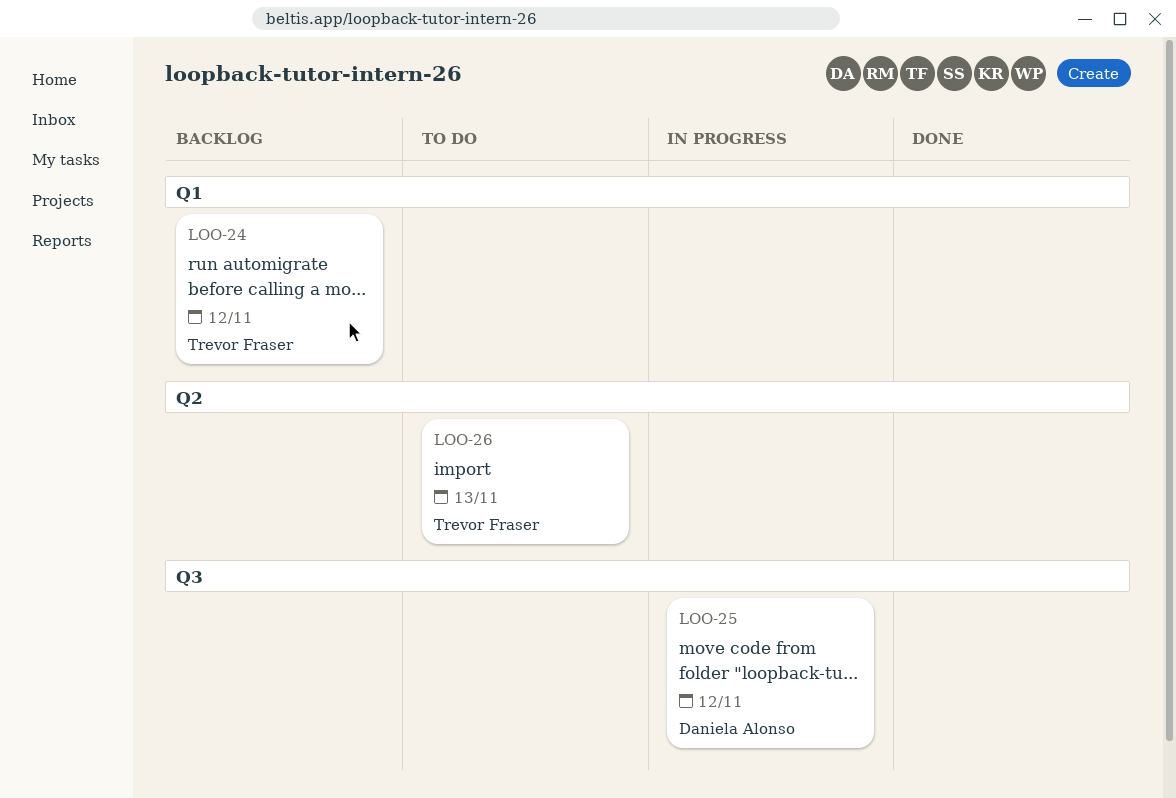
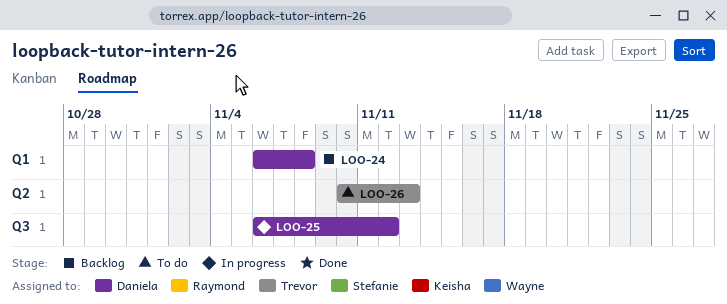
LOO-24, owner: Trevor Fraser -> Daniela Alonso
LOO-24, due: Nov 12 -> Nov 8

